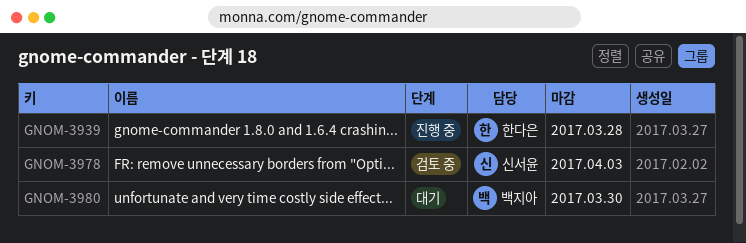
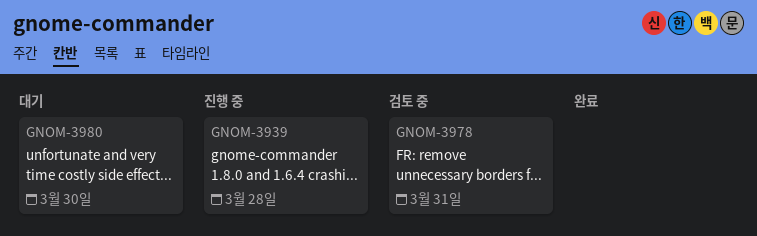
GNOM-3978, due: Apr 3 -> Mar 31

